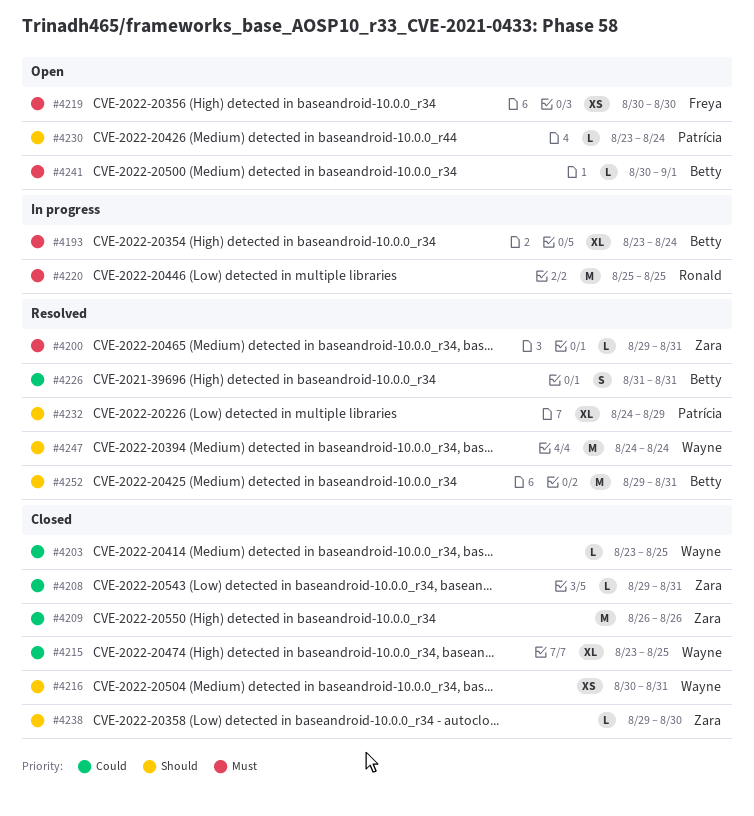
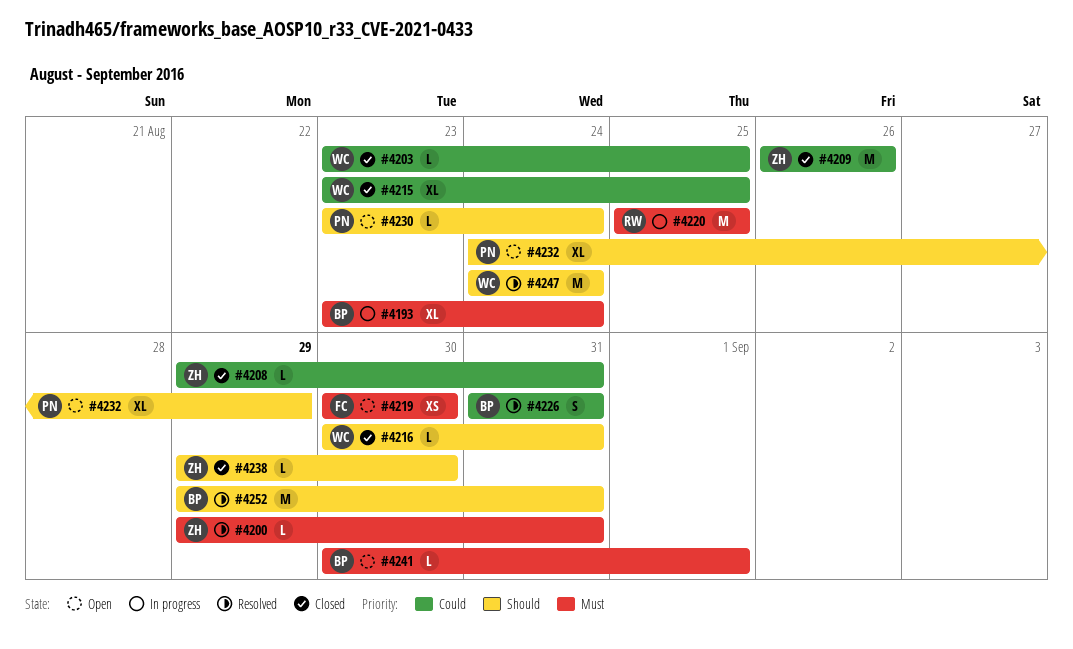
#4216, estimate: XS -> L
#4232, status: Resolved -> Open

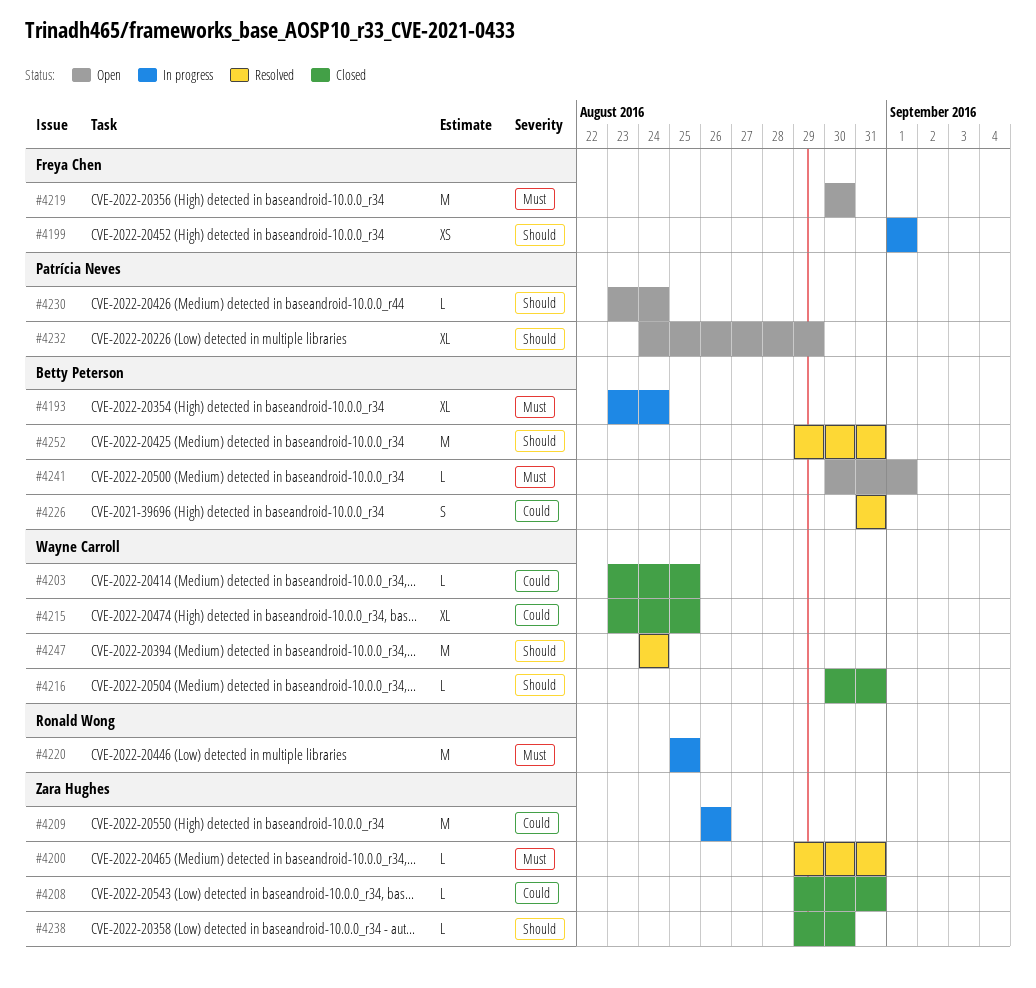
#4199: none -> present
#4209, status: Closed -> In progress
#4219, estimate: XS -> M

